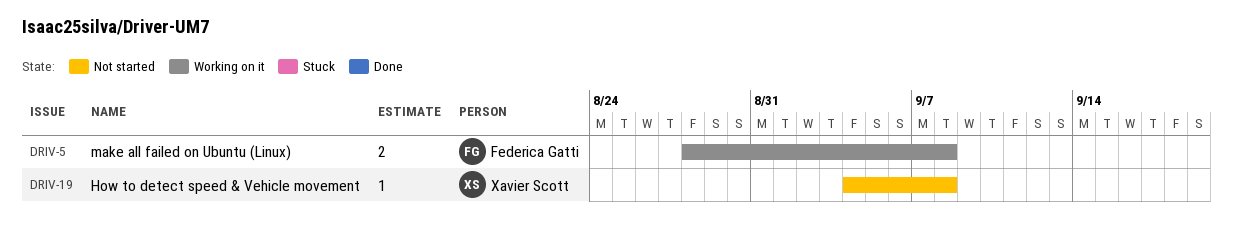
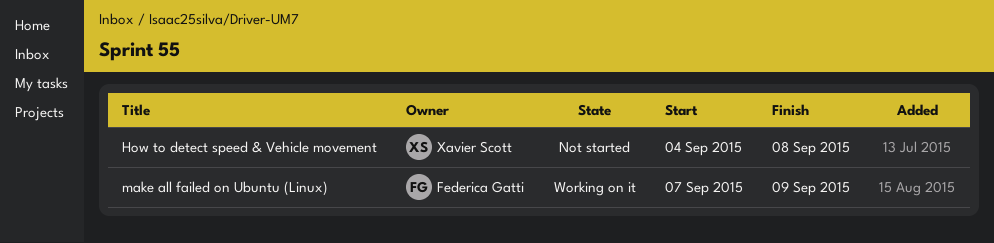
make all failed on Ubuntu (Linux), start: Aug 28 -> Sep 7
make all failed on Ubuntu (Linux), due: Sep 8 -> Sep 9

